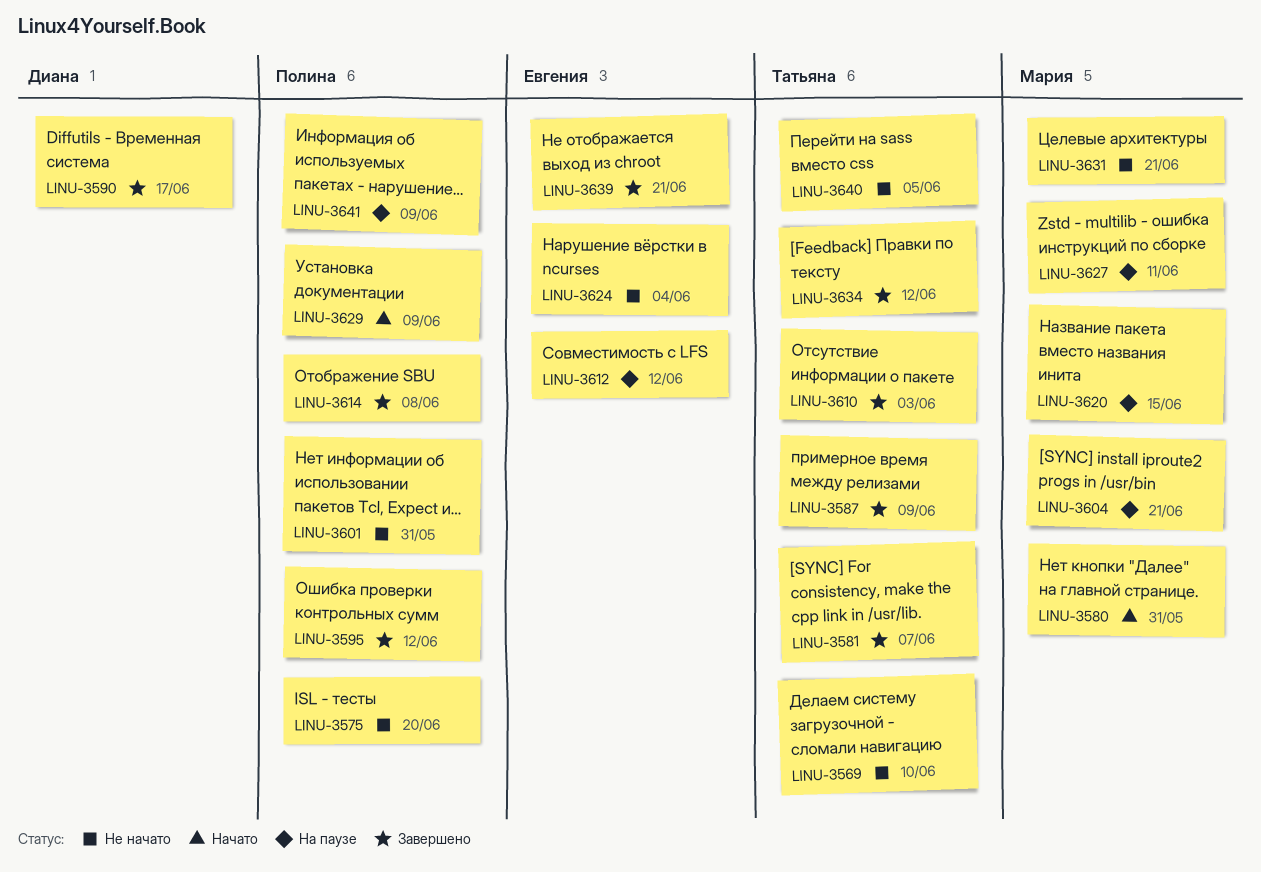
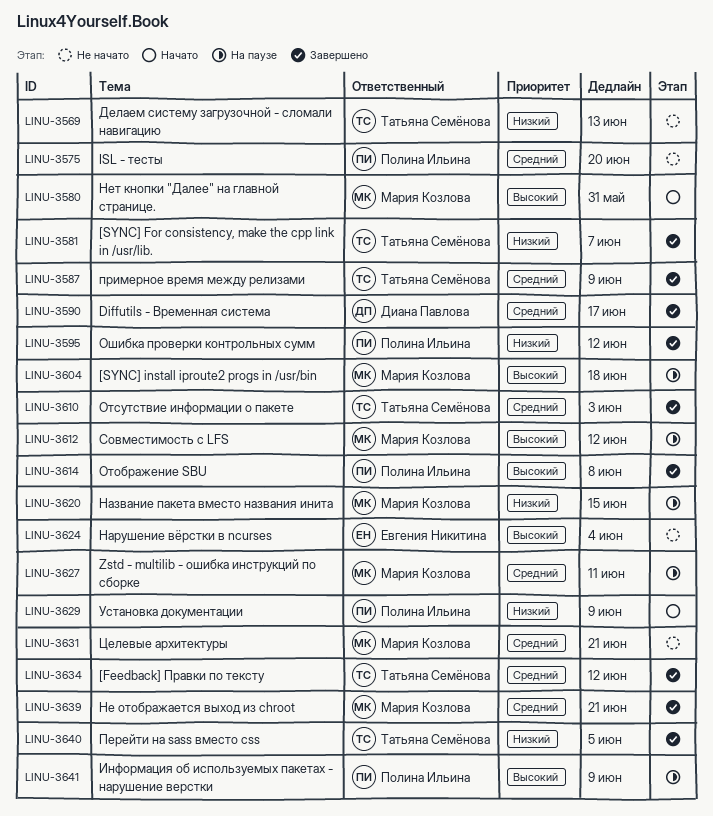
LINU-3569, due: Jun 10 -> Jun 13
LINU-3601: present -> none
LINU-3604, due: Jun 21 -> Jun 18
LINU-3612, owner: Евгения Никитина -> Мария Козлова
LINU-3639, owner: Евгения Никитина -> Мария Козлова
LINU-3640, status: Не начато -> Завершено

